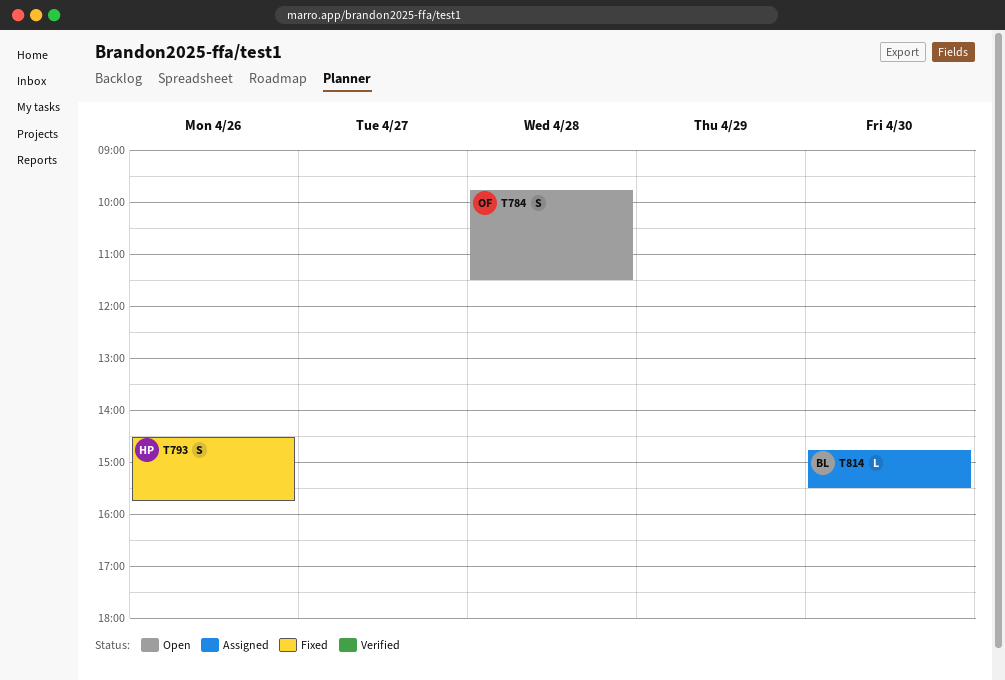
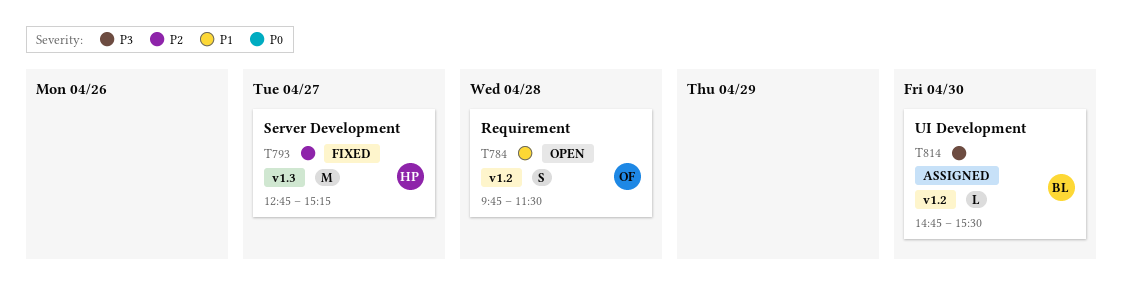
T793, estimate: S -> M
T793, day: Apr 26 -> Apr 27
T793, begins: 14:30 -> 12:45
T793, ends: 15:45 -> 15:15

